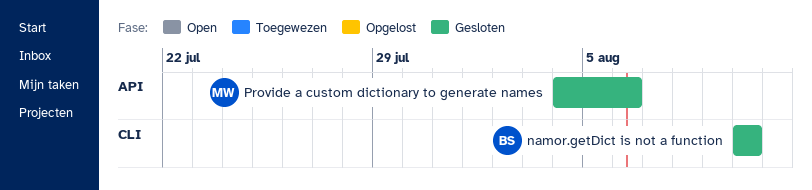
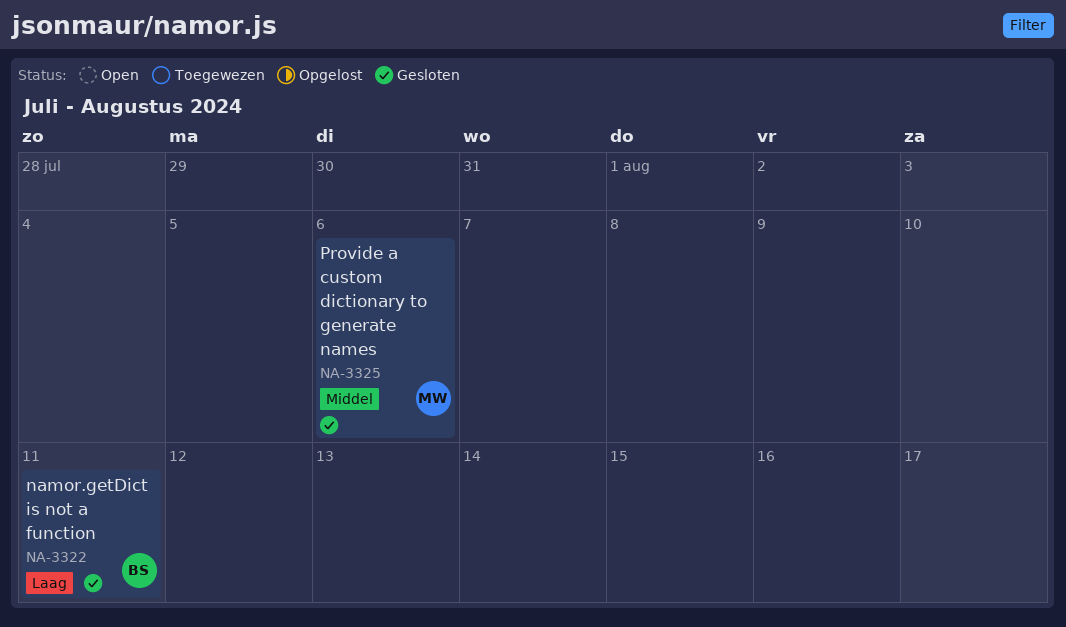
namor.getDict is not a function, due: Aug 10 -> Aug 11

